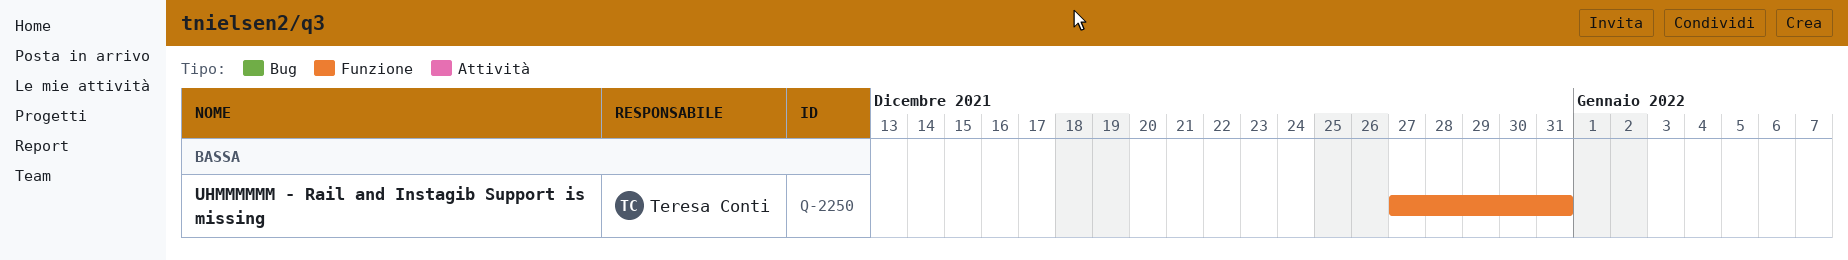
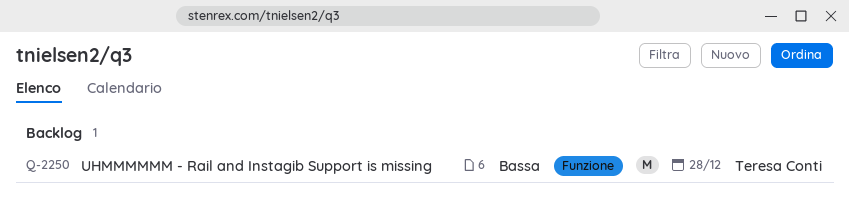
Q-2250, due: Dec 31 -> Dec 28

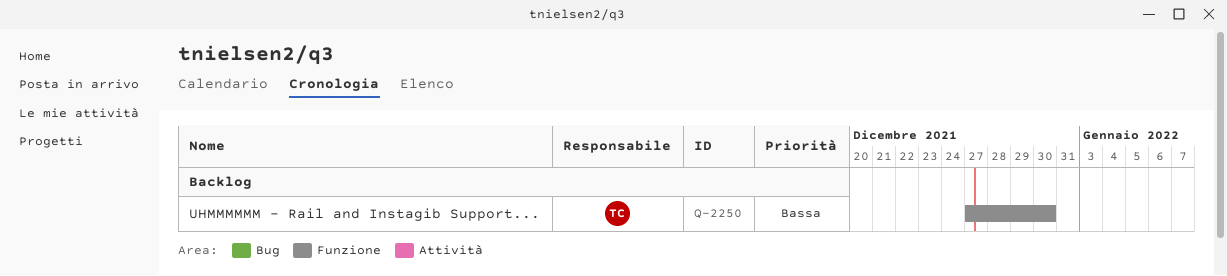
Q-2250, due: Dec 28 -> Dec 30

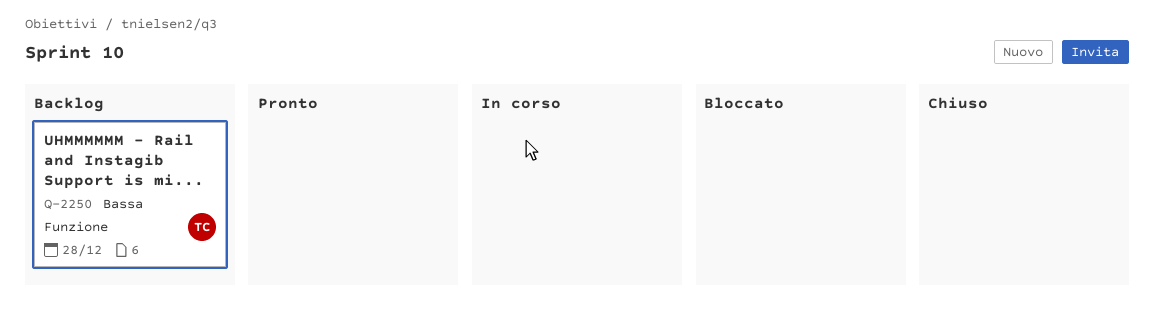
Q-2250, due: Dec 30 -> Dec 28

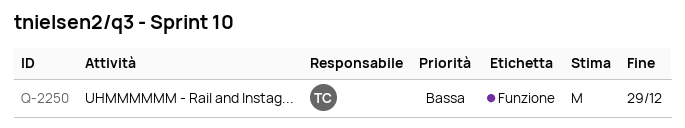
Q-2250, due: Dec 28 -> Dec 29

